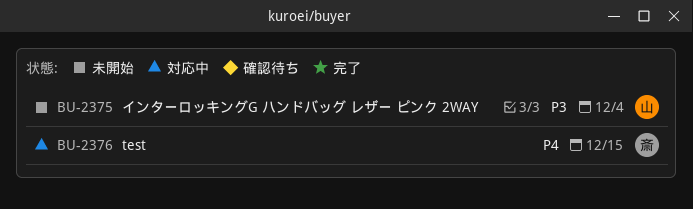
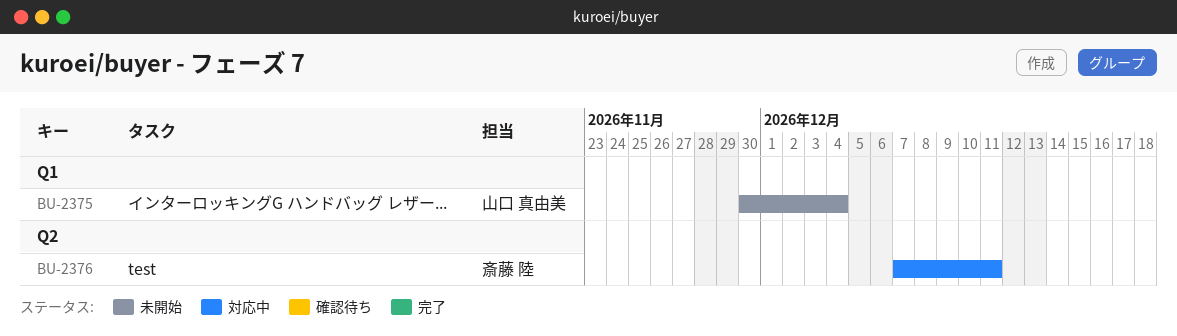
BU-2376, due: Dec 15 -> Dec 11

